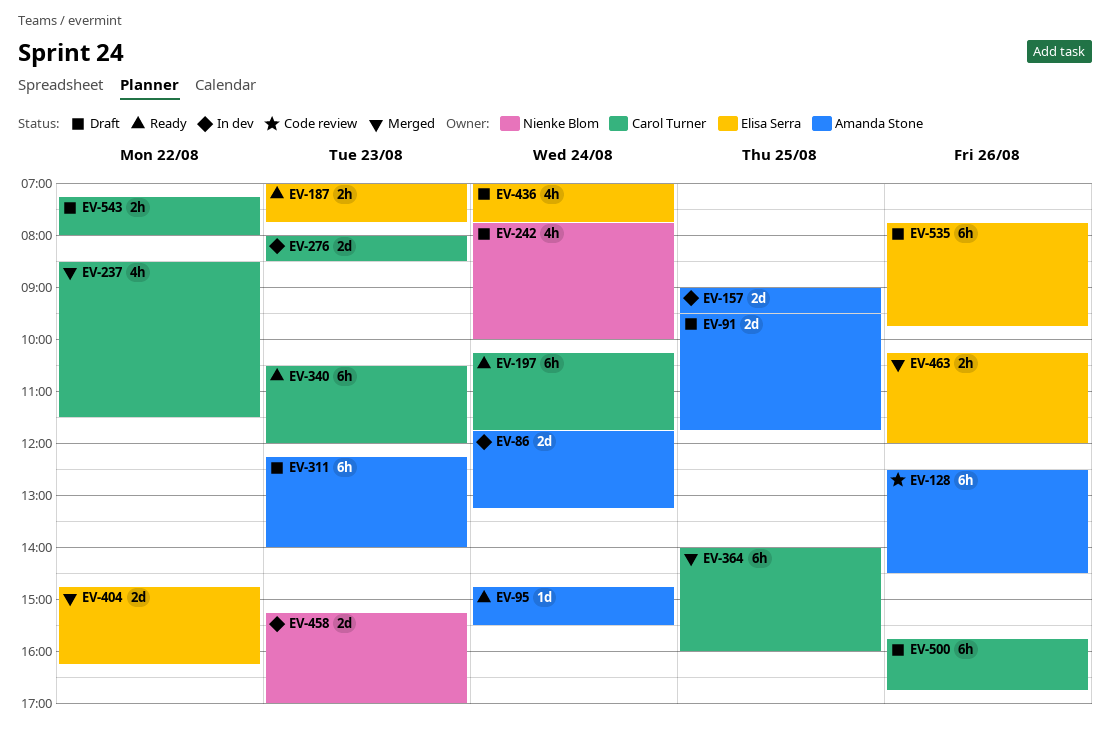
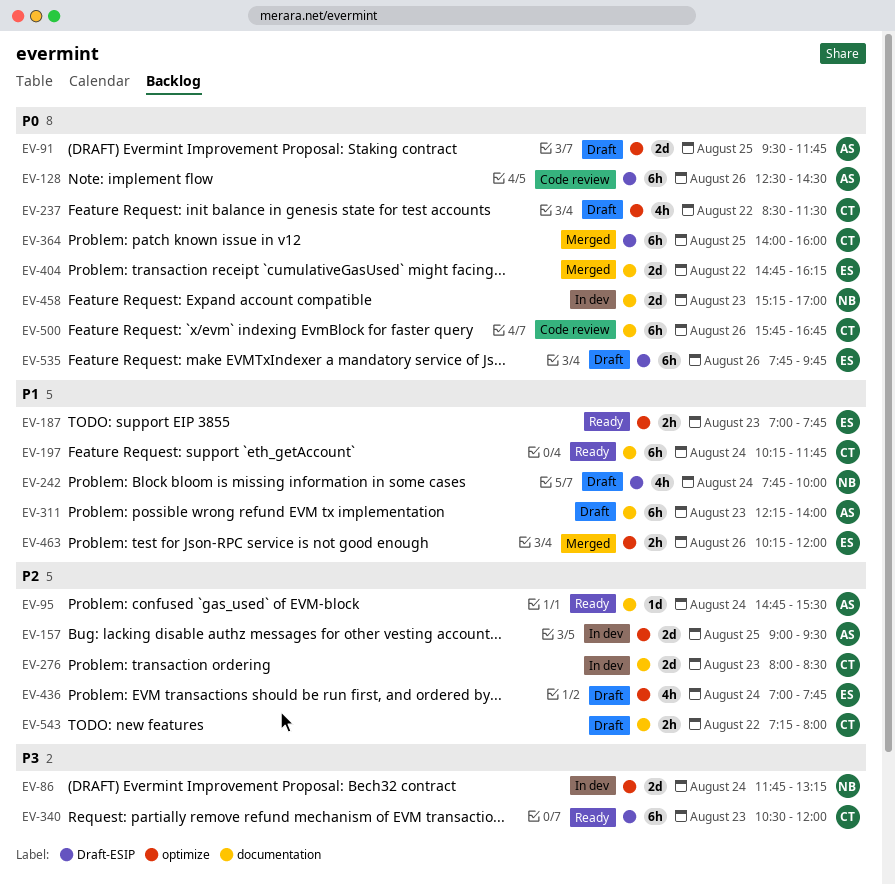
EV-86, owner: Amanda Stone -> Nienke Blom
EV-237, status: Merged -> Draft
EV-500, status: Draft -> Code review

